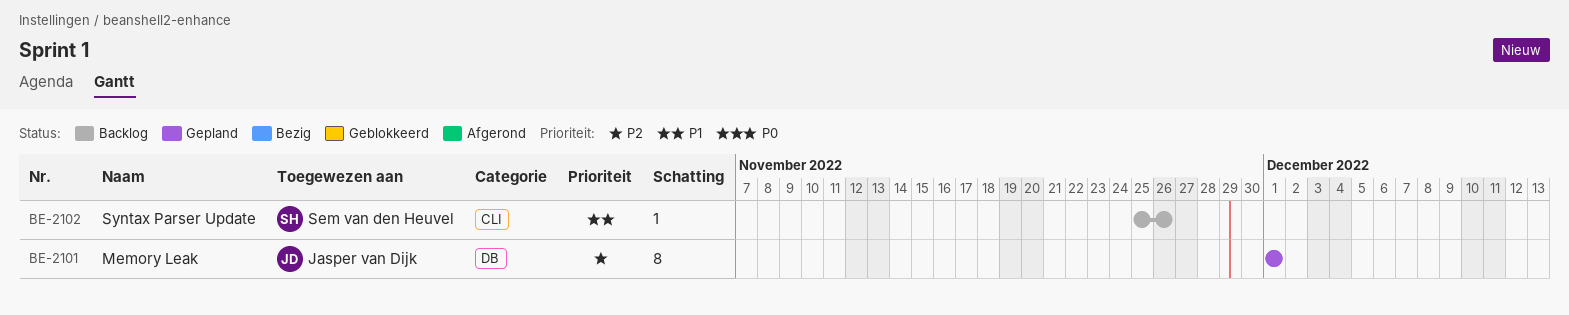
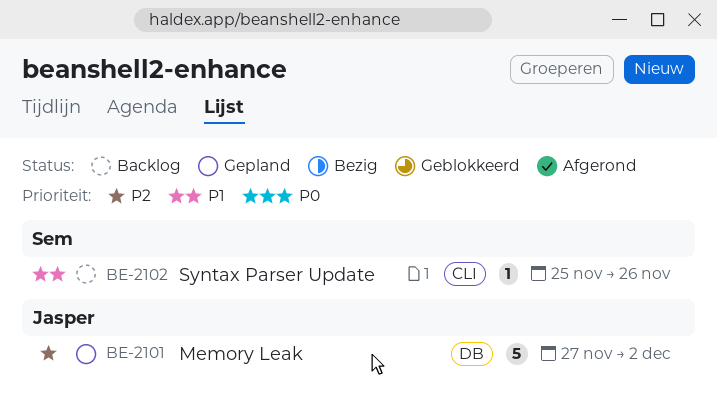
BE-2101, estimate: 8 -> 5
BE-2101, start: Dec 1 -> Nov 27
BE-2101, due: Dec 1 -> Dec 2

